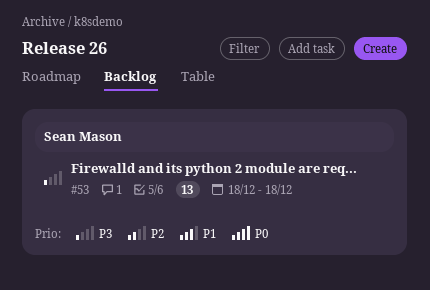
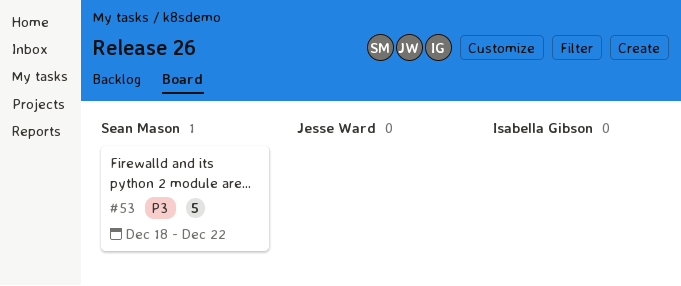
#53, estimate: 13 -> 5
#53, due: Dec 18 -> Dec 22

